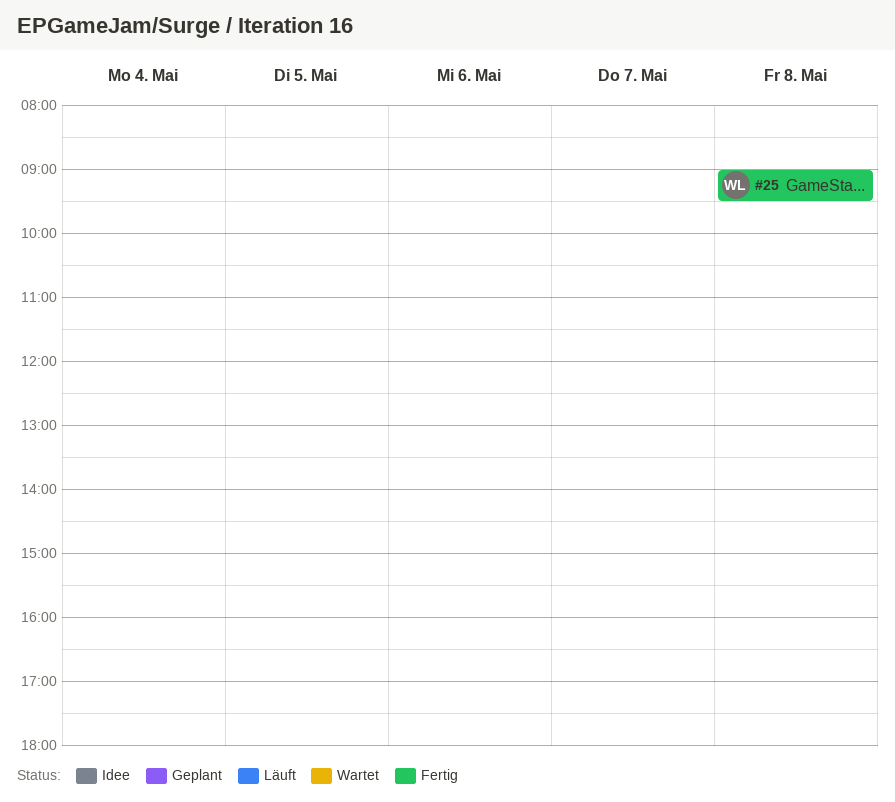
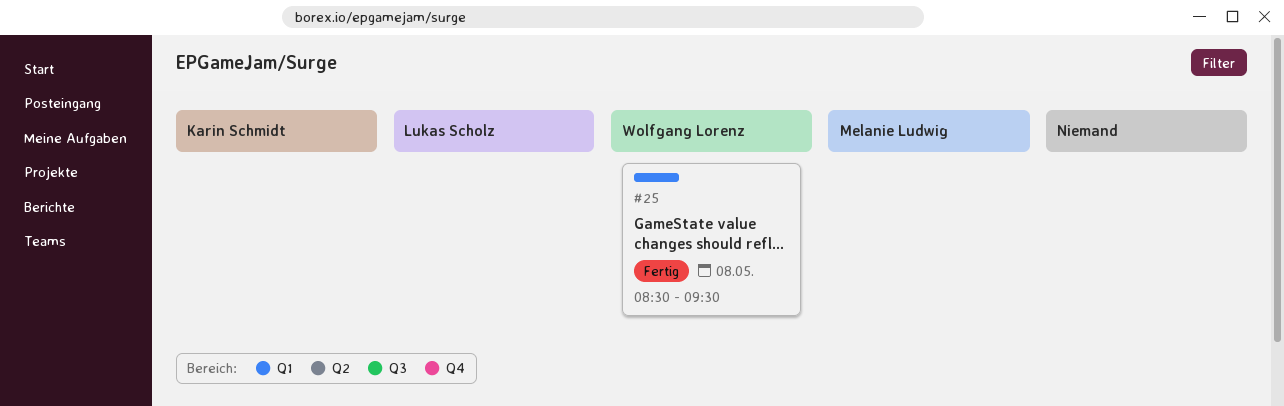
#25, begins: 09:00 -> 08:30

